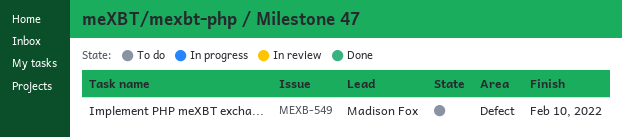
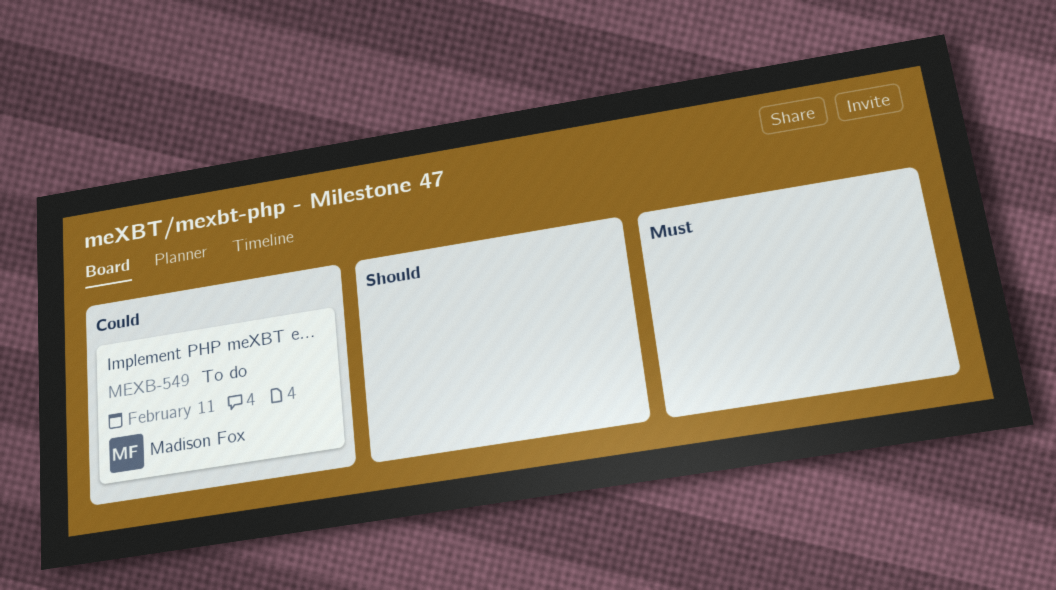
MEXB-549, due: Feb 10 -> Feb 11

